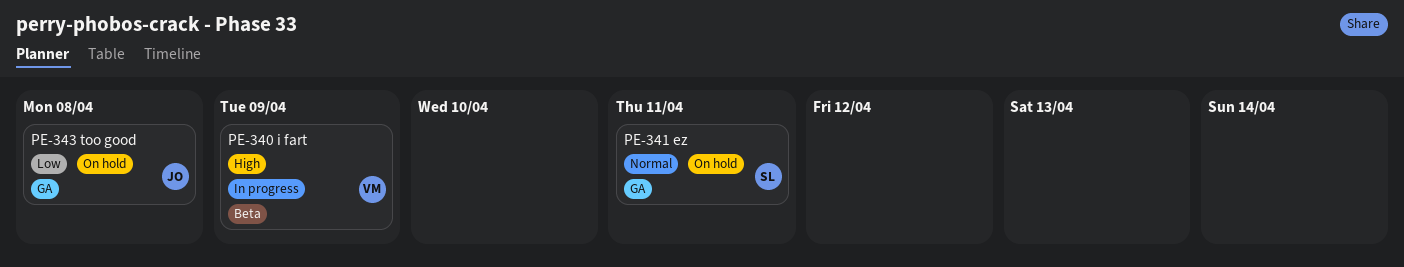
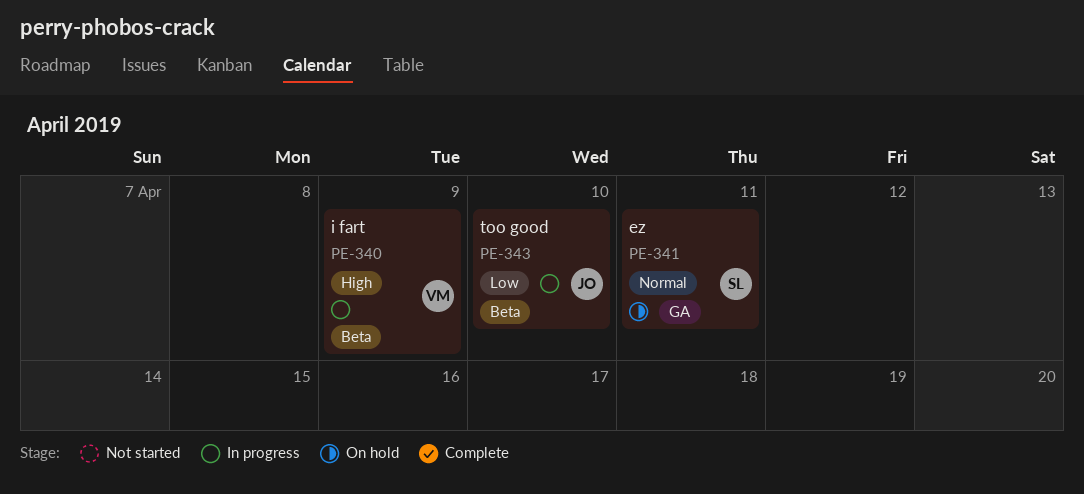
PE-343, status: On hold -> In progress
PE-343, label: GA -> Beta
PE-343, due: Apr 8 -> Apr 10

